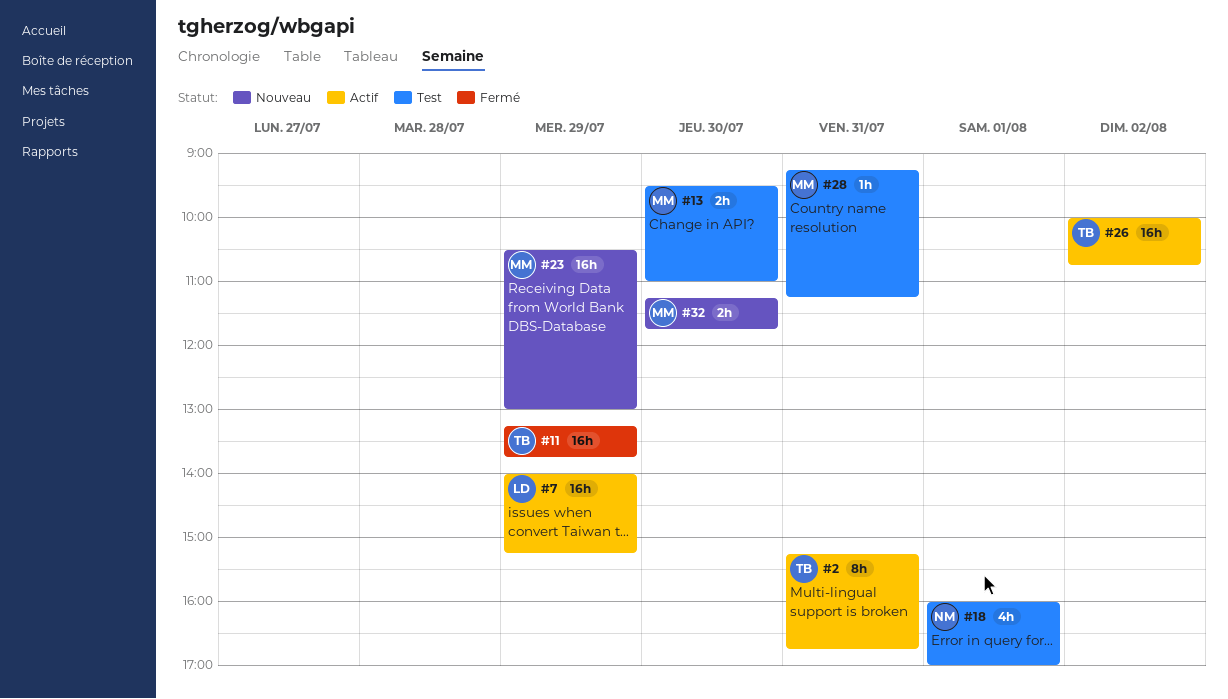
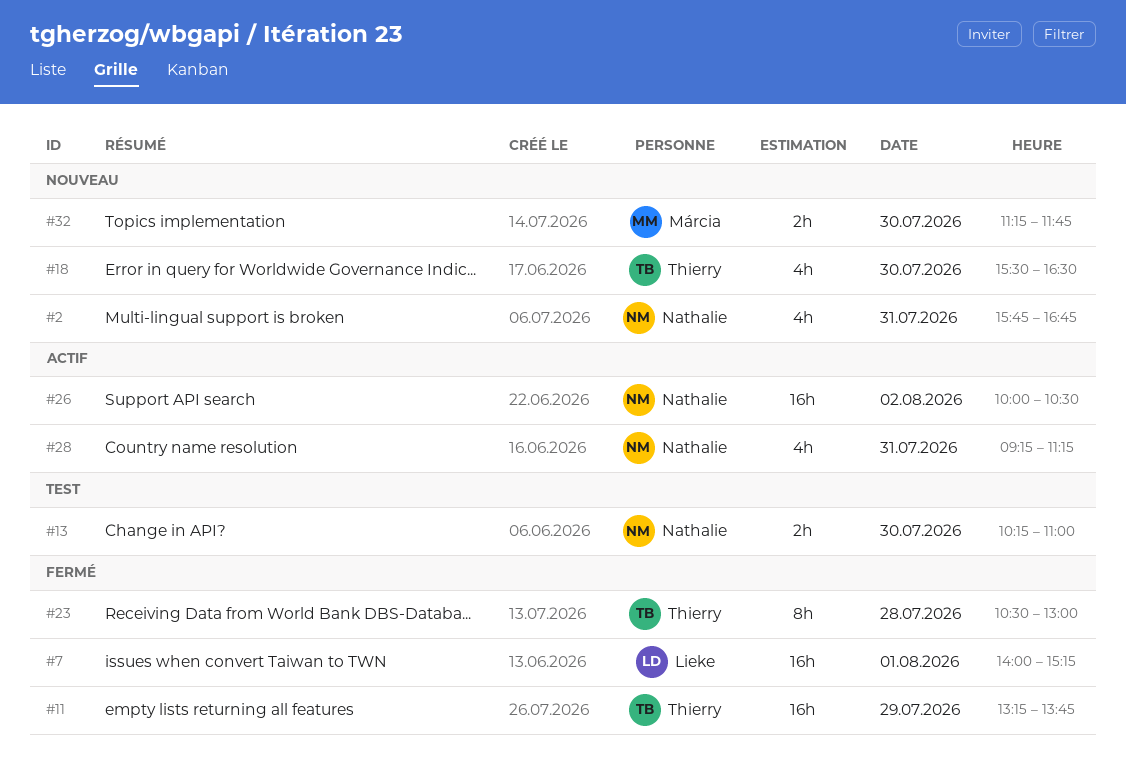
#2, status: Actif -> Nouveau
#2, owner: Thierry -> Nathalie
#2, estimate: 8h -> 4h
#2, begins: 15:15 -> 15:45
#7, status: Actif -> Fermé
#7, day: Jul 29 -> Aug 1
#13, owner: Márcia -> Nathalie
#13, begins: 09:30 -> 10:15
#18, status: Test -> Nouveau
#18, owner: Nathalie -> Thierry
#18, day: Aug 1 -> Jul 30
#18, begins: 16:00 -> 15:30
#18, ends: 17:00 -> 16:30
#23, status: Nouveau -> Fermé
#23, owner: Márcia -> Thierry
#23, estimate: 16h -> 8h
#23, day: Jul 29 -> Jul 28
#26, owner: Thierry -> Nathalie
#26, ends: 10:45 -> 10:30
#28, status: Test -> Actif
#28, owner: Márcia -> Nathalie
#28, estimate: 1h -> 4h

